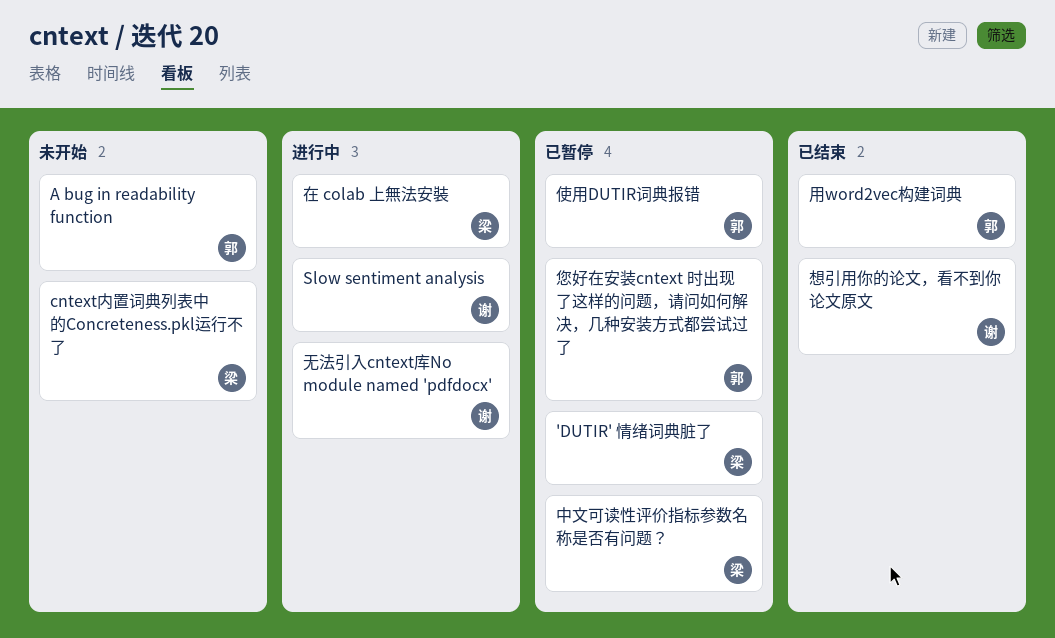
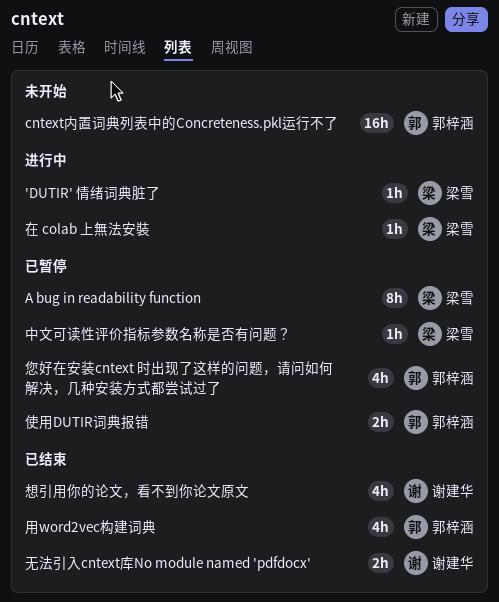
'DUTIR' 情绪词典脏了, status: 已暂停 -> 进行中
A bug in readability function, status: 未开始 -> 已暂停
A bug in readability function, owner: 郭梓涵 -> 梁雪
cntext内置词典列表中的Concreteness.pkl运行不了, owner: 梁雪 -> 郭梓涵
Slow sentiment analysis: present -> none
无法引入cntext库No module named 'pdfdocx', status: 进行中 -> 已结束

